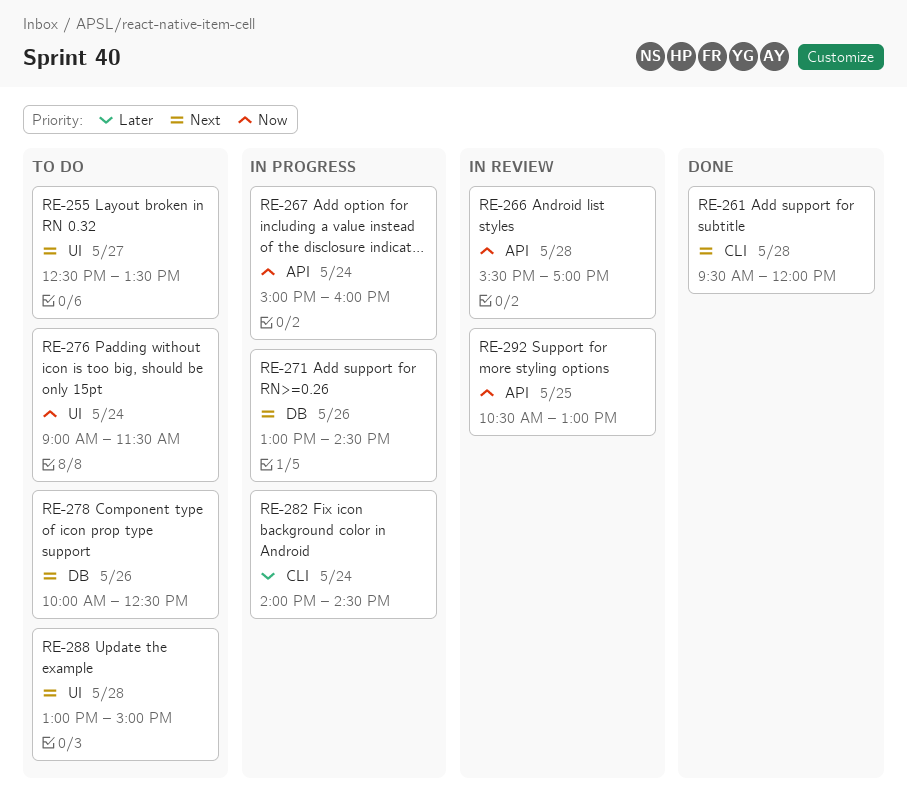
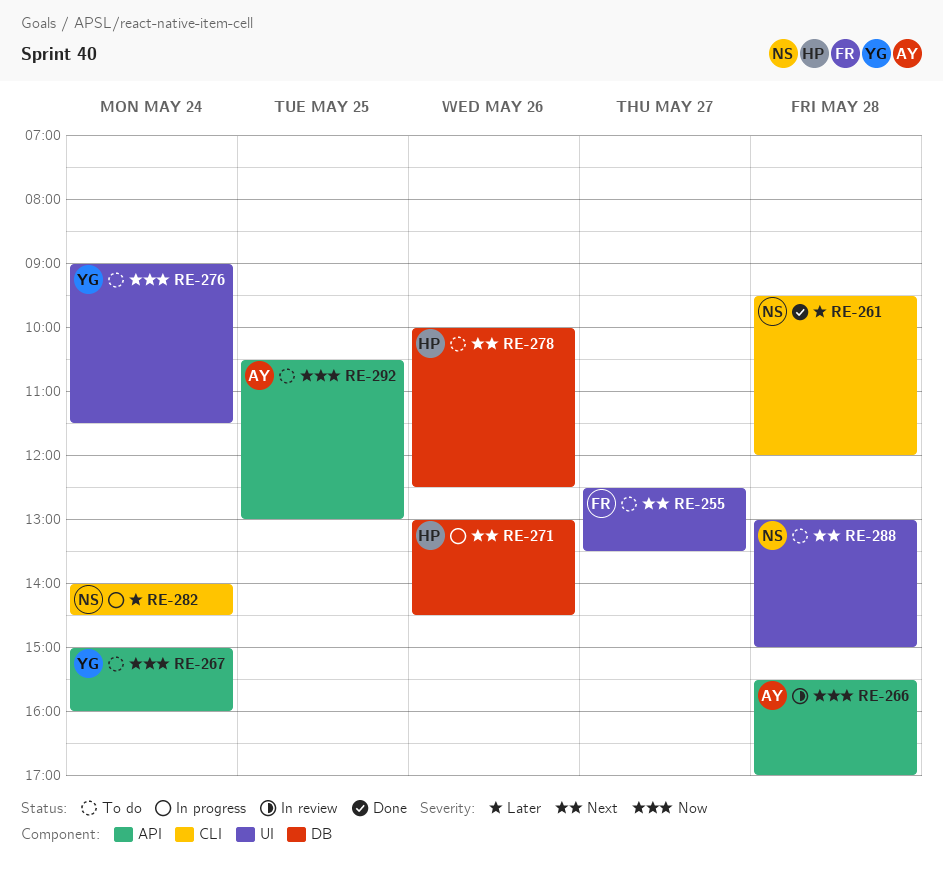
RE-261, priority: Next -> Later
RE-267, status: In progress -> To do
RE-292, status: In review -> To do

